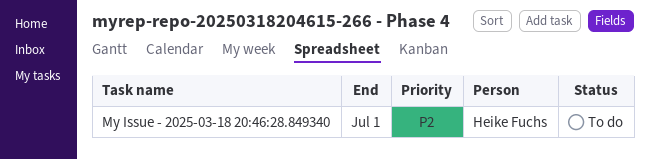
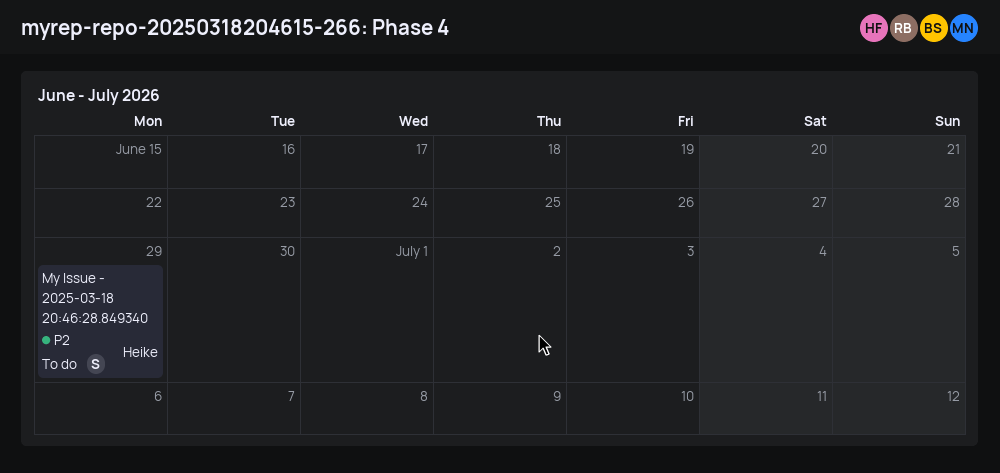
My Issue - 2025-03-18 20:46:28.849340, due: Jul 1 -> Jun 29

